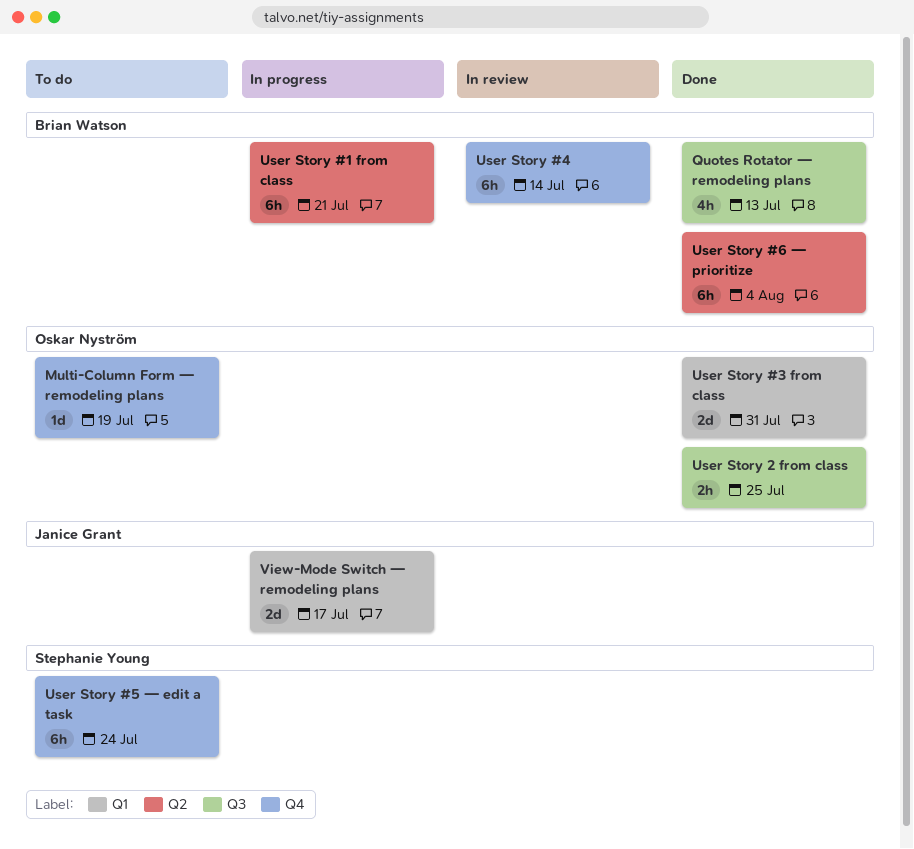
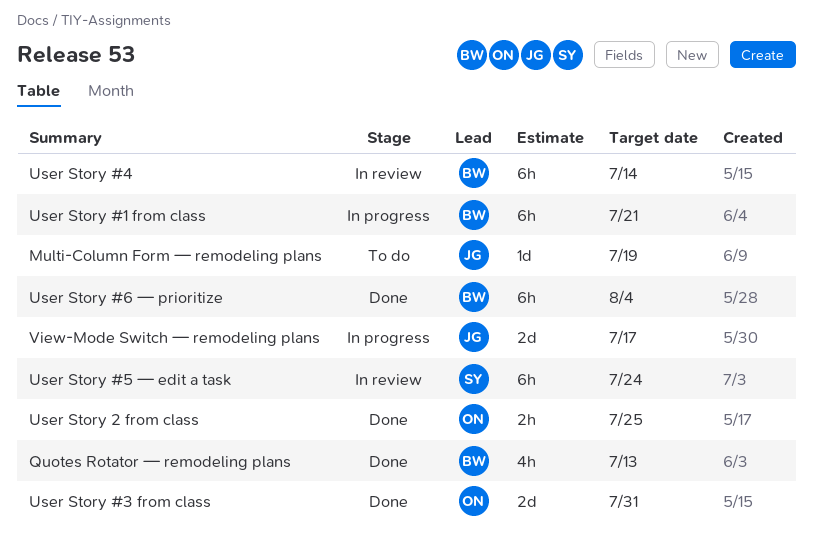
Multi-Column Form — remodeling plans, owner: Oskar Nyström -> Janice Grant
User Story #5 — edit a task, status: To do -> In review

